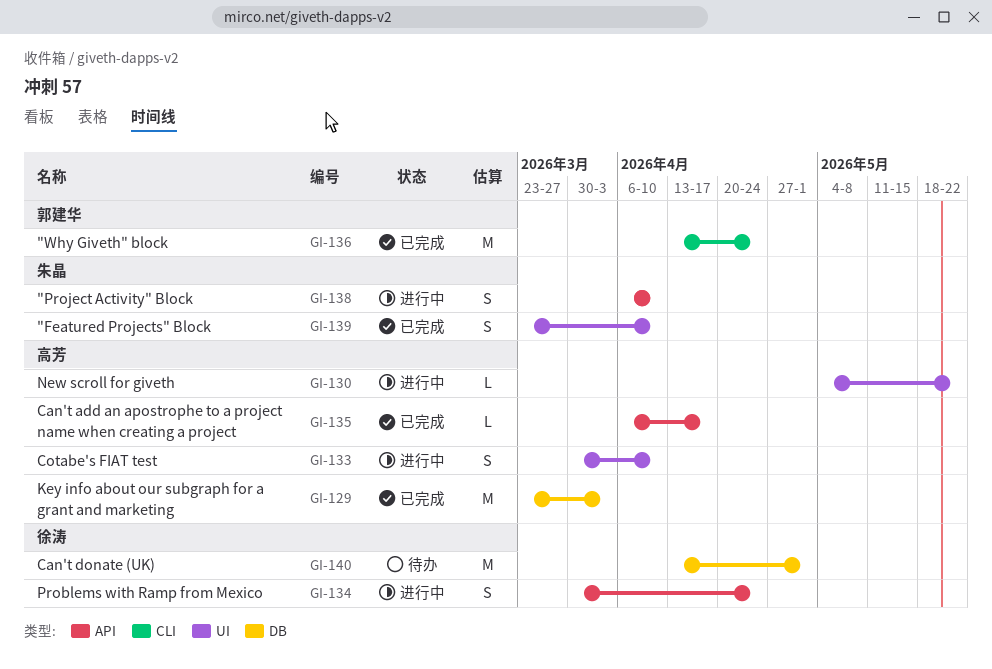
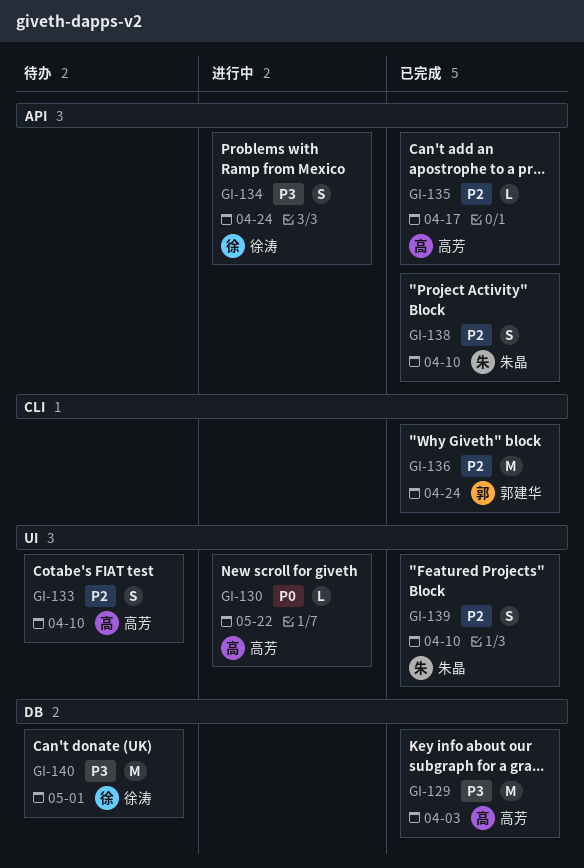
GI-133, status: 进行中 -> 待办
GI-138, status: 进行中 -> 已完成

